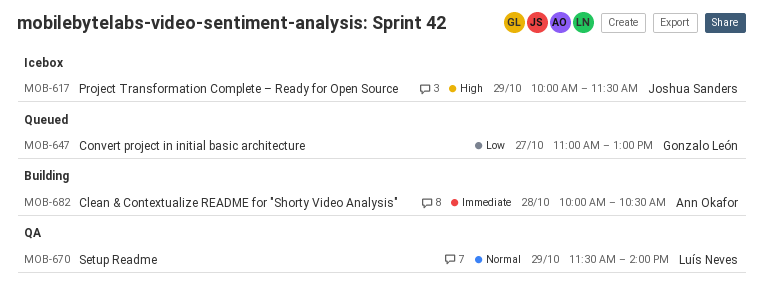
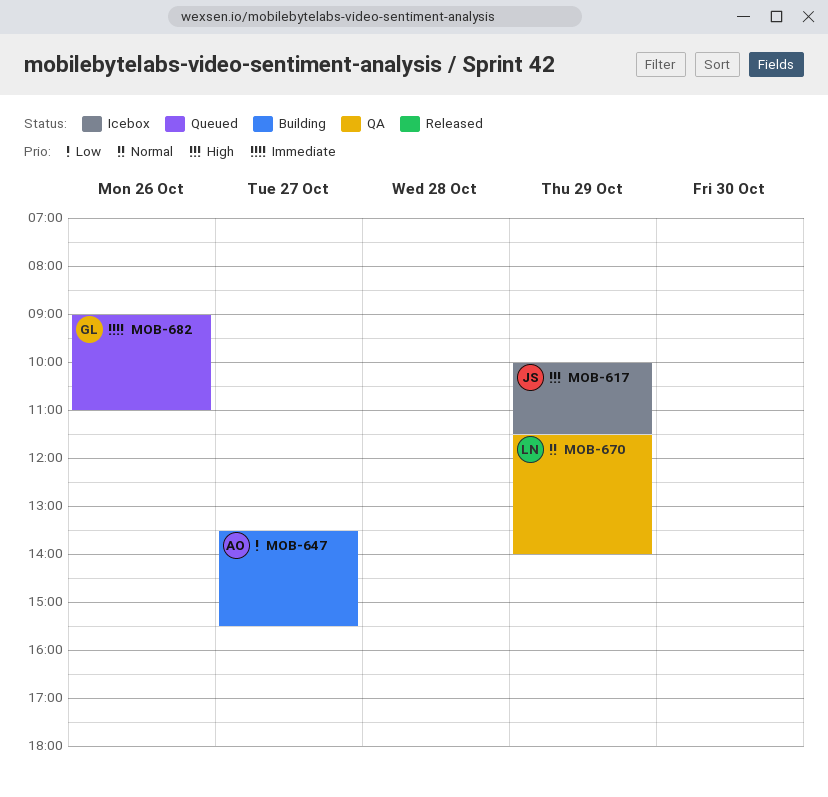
MOB-647, status: Queued -> Building
MOB-647, owner: Gonzalo León -> Ann Okafor
MOB-647, begins: 11:00 -> 13:30
MOB-647, ends: 13:00 -> 15:30
MOB-682, status: Building -> Queued
MOB-682, owner: Ann Okafor -> Gonzalo León
MOB-682, day: Oct 28 -> Oct 26
MOB-682, begins: 10:00 -> 09:00
MOB-682, ends: 10:30 -> 11:00

